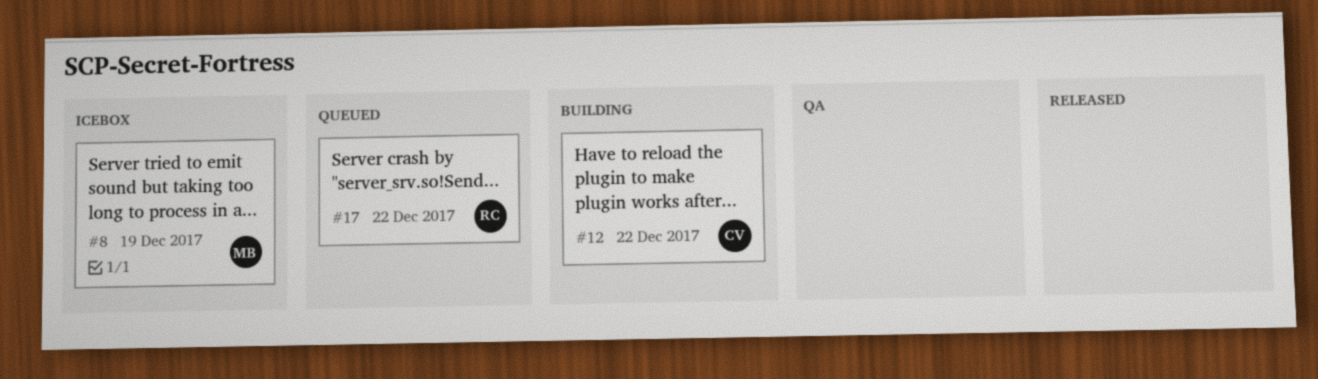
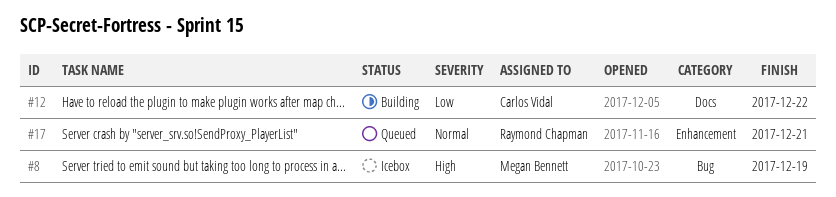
#17, due: Dec 22 -> Dec 21

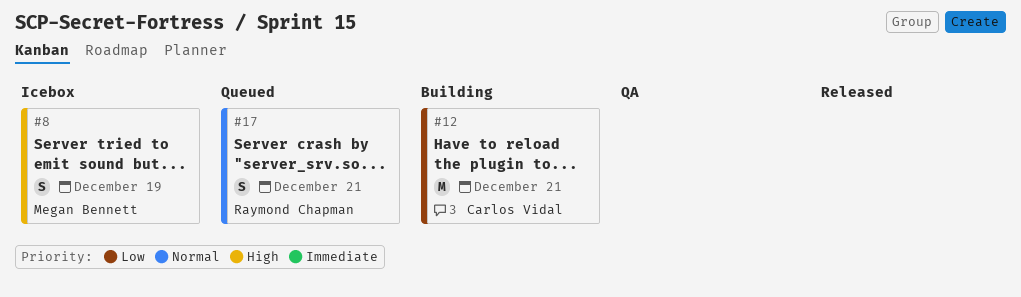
#12, due: Dec 22 -> Dec 21

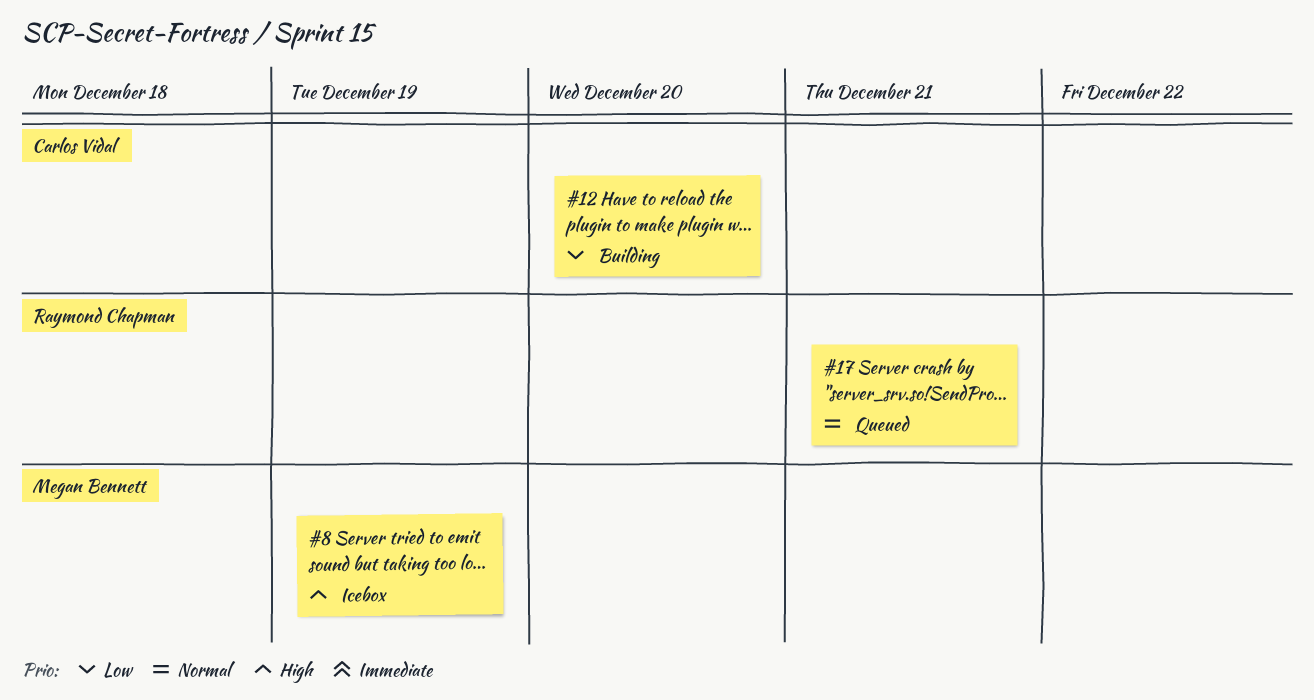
#12, due: Dec 21 -> Dec 20

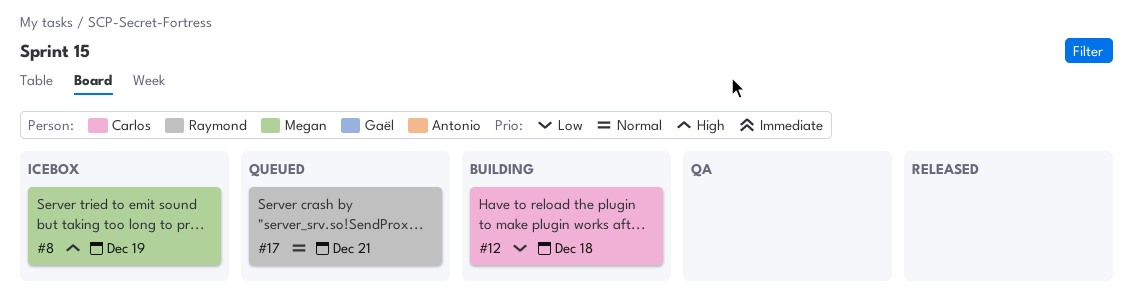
#12, due: Dec 20 -> Dec 18

